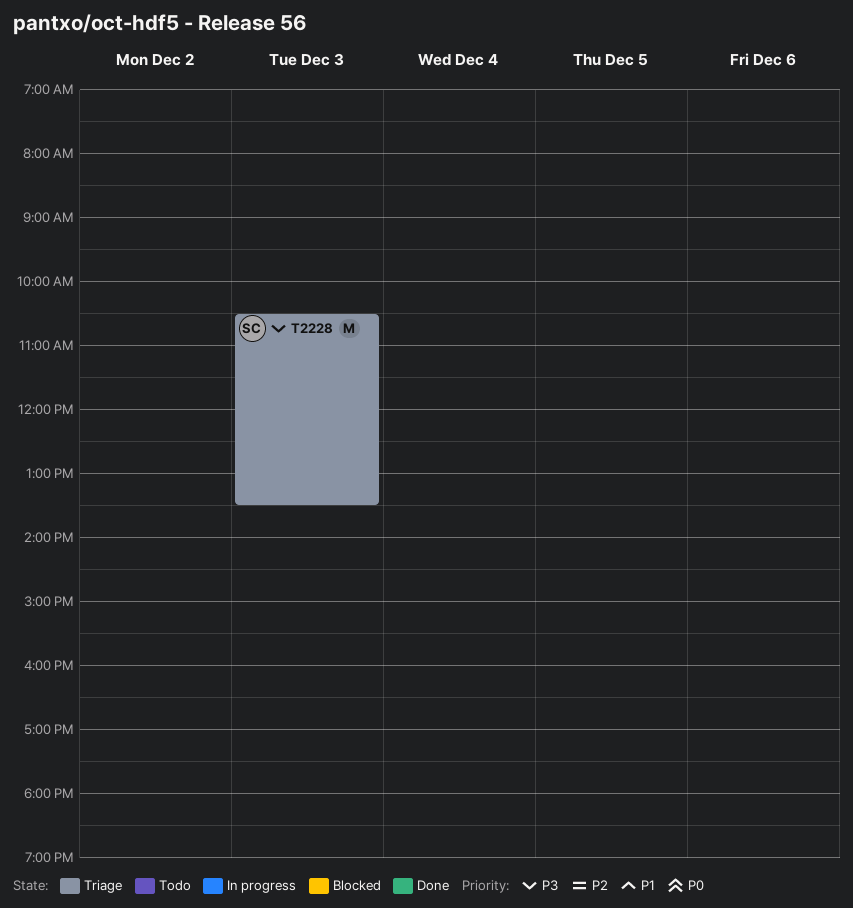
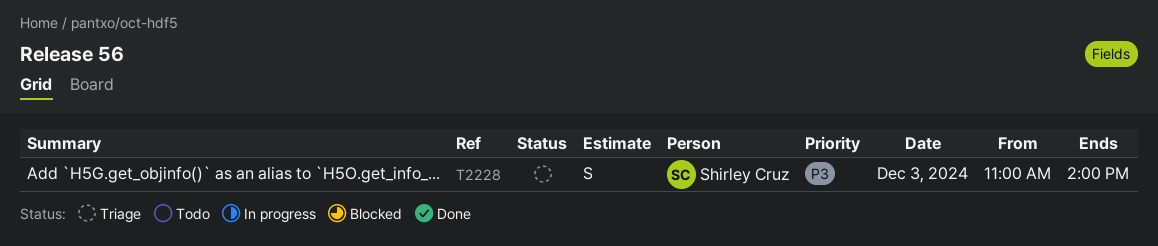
T2228, estimate: M -> S
T2228, begins: 10:30 -> 11:00
T2228, ends: 13:30 -> 14:00

